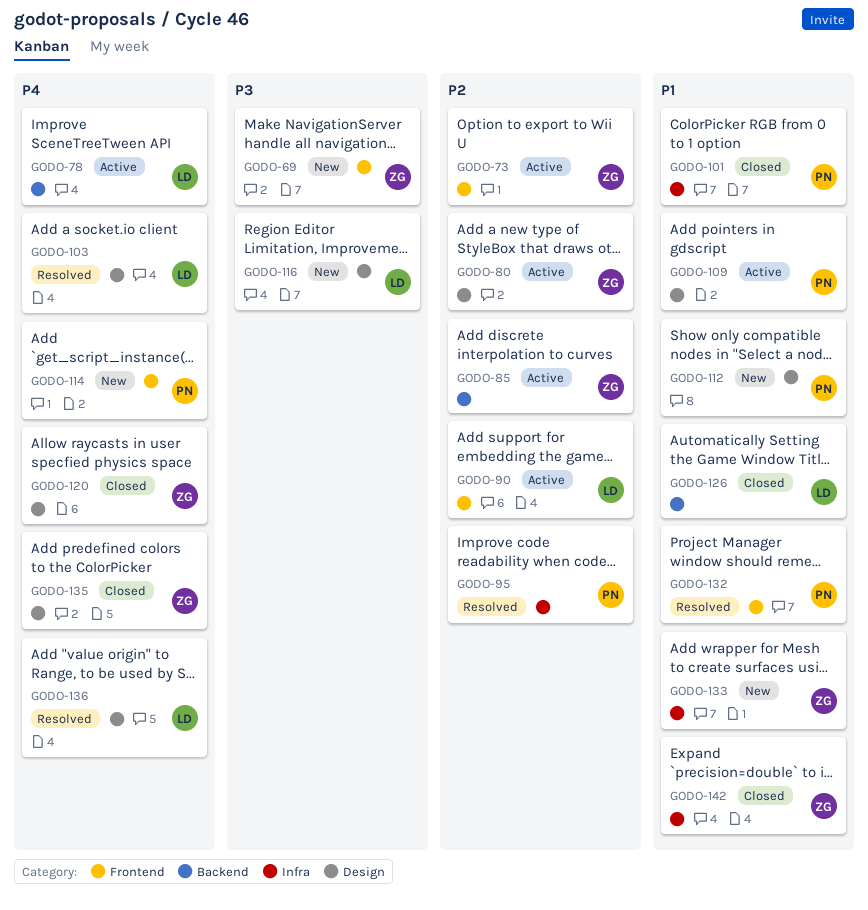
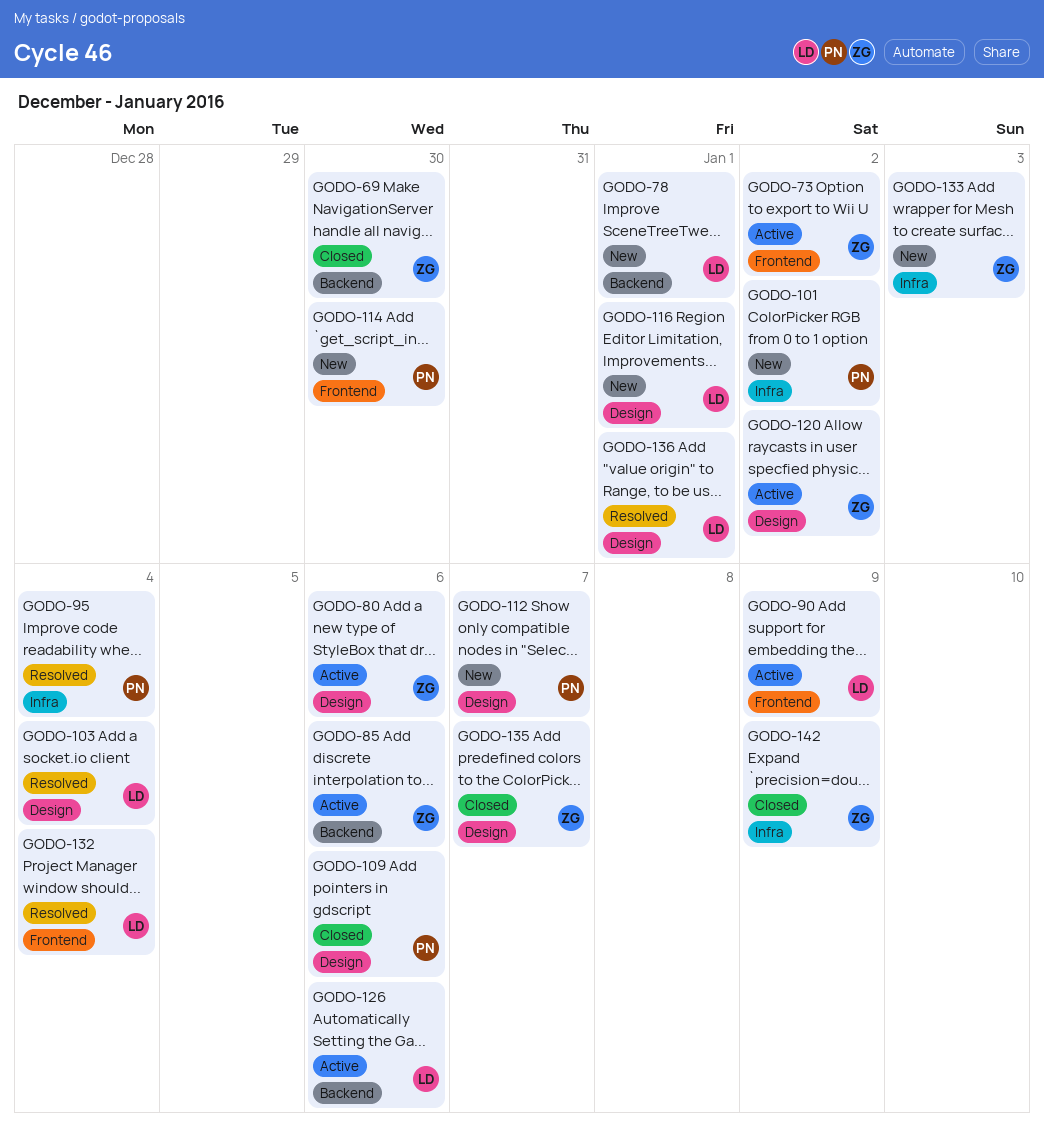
GODO-69, status: New -> Closed
GODO-69, label: Frontend -> Backend
GODO-78, status: Active -> New
GODO-101, status: Closed -> New
GODO-109, status: Active -> Closed
GODO-120, status: Closed -> Active
GODO-126, status: Closed -> Active
GODO-132, owner: PN -> LD

